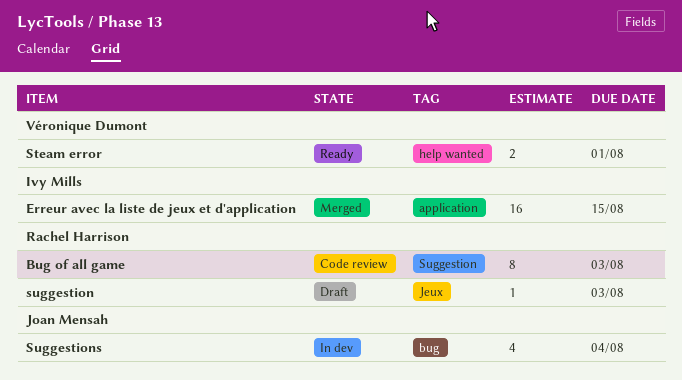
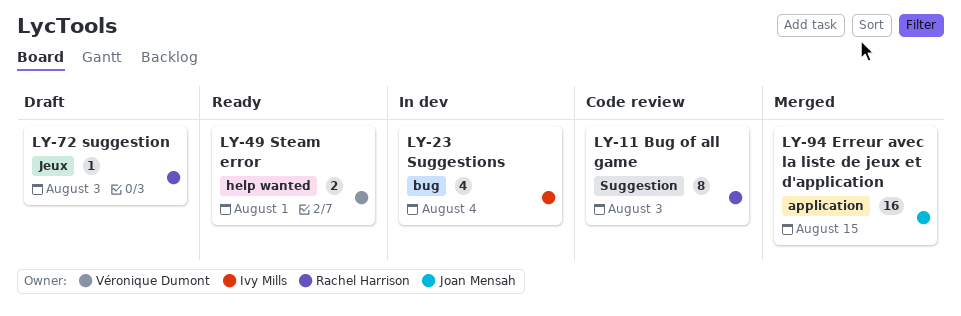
Erreur avec la liste de jeux et d'application, owner: Ivy Mills -> Joan Mensah
Suggestions, owner: Joan Mensah -> Ivy Mills

